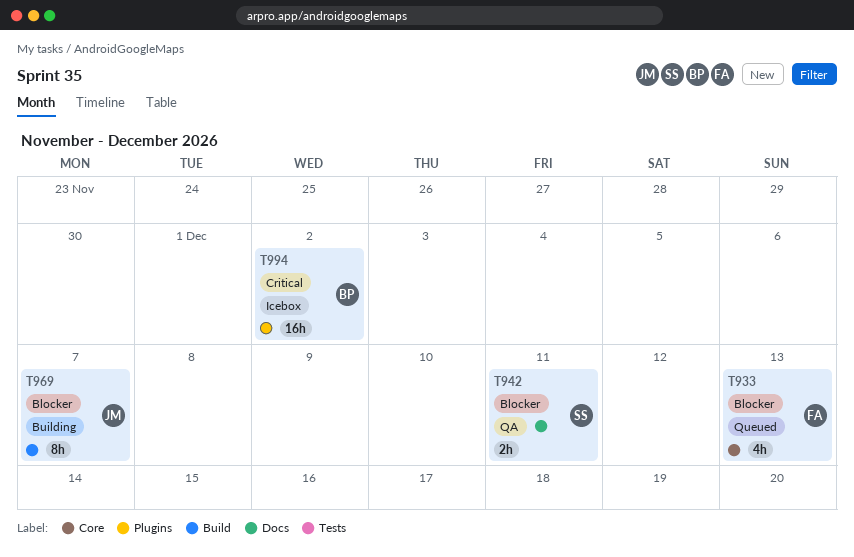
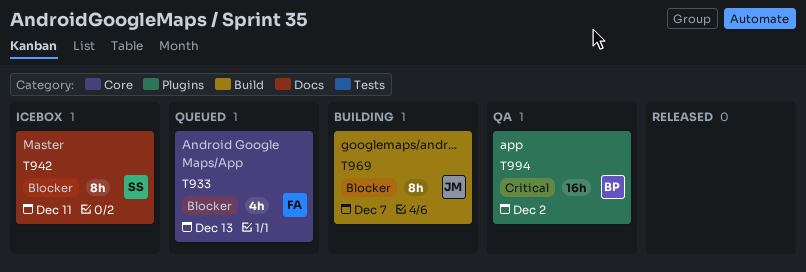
T942, status: QA -> Icebox
T942, estimate: 2h -> 8h
T994, status: Icebox -> QA

